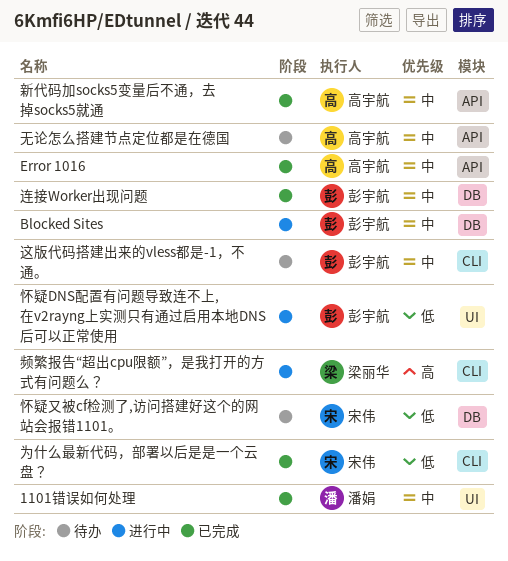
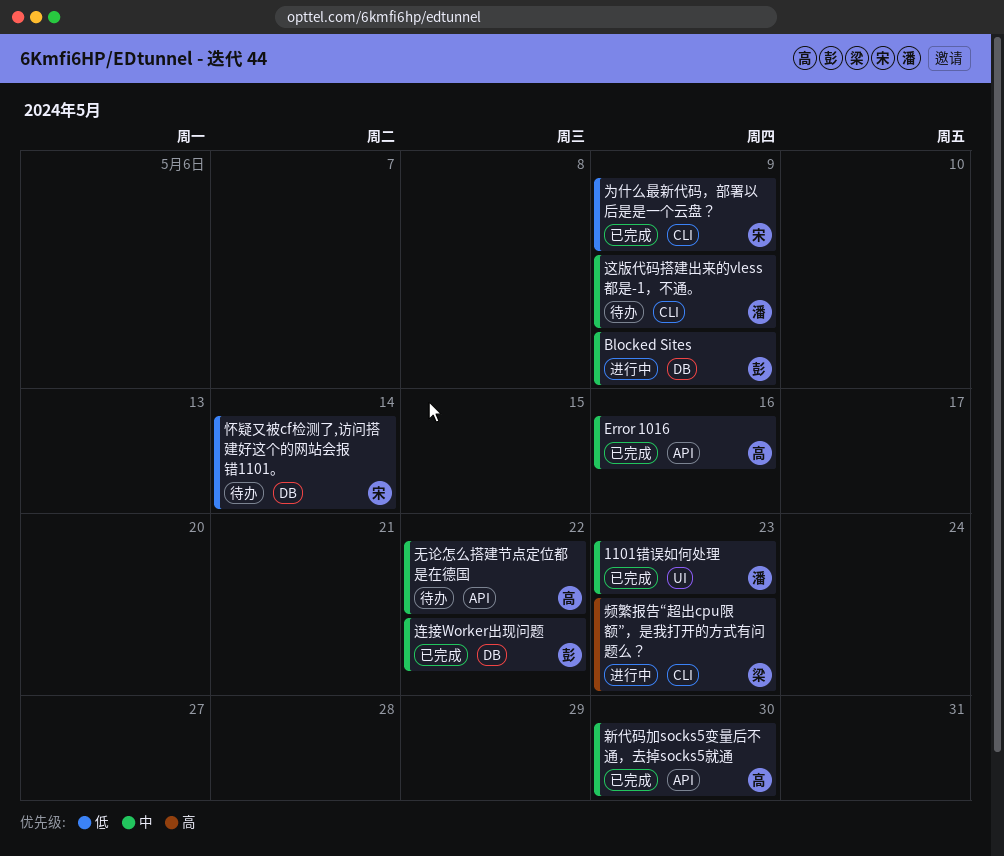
怀疑DNS配置有问题导致连不上,在v2rayng上实测只有通过启用本地DNS后可以正常使用: present -> none
这版代码搭建出来的vless都是-1，不通。, owner: 彭宇航 -> 潘娟

